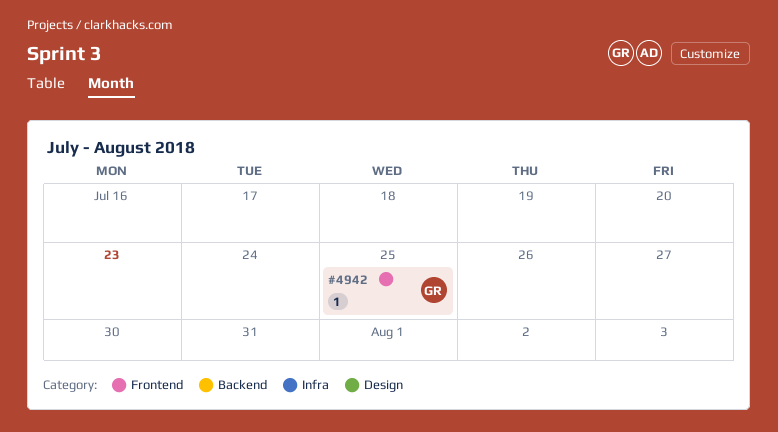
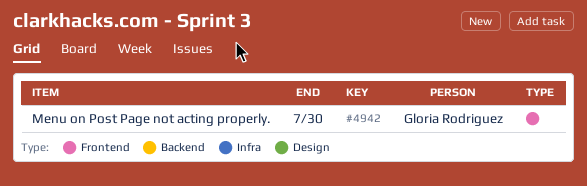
#4942, due: Jul 25 -> Jul 30

